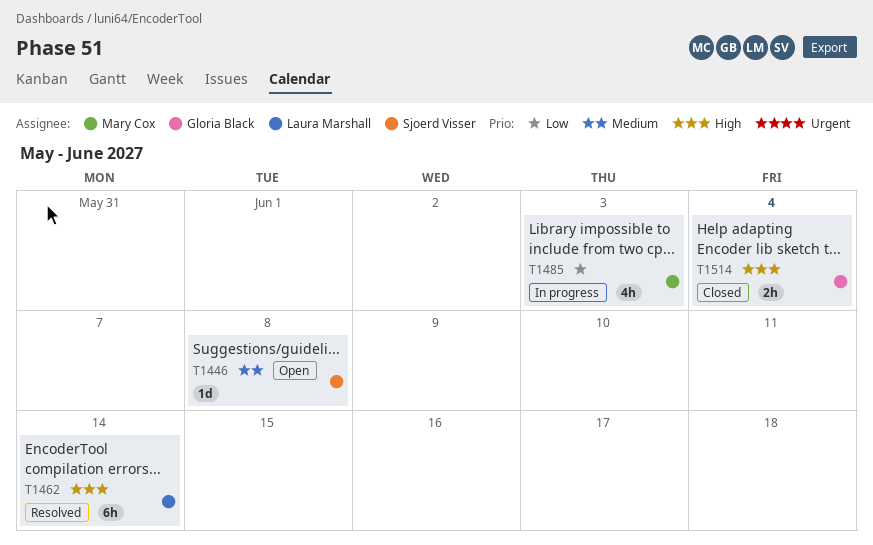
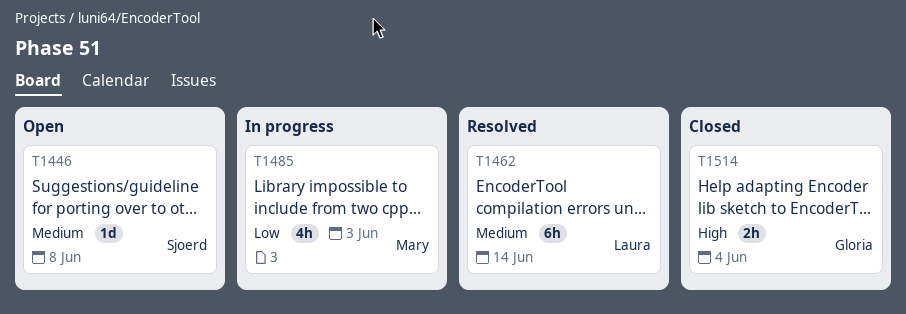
T1462, priority: High -> Medium

